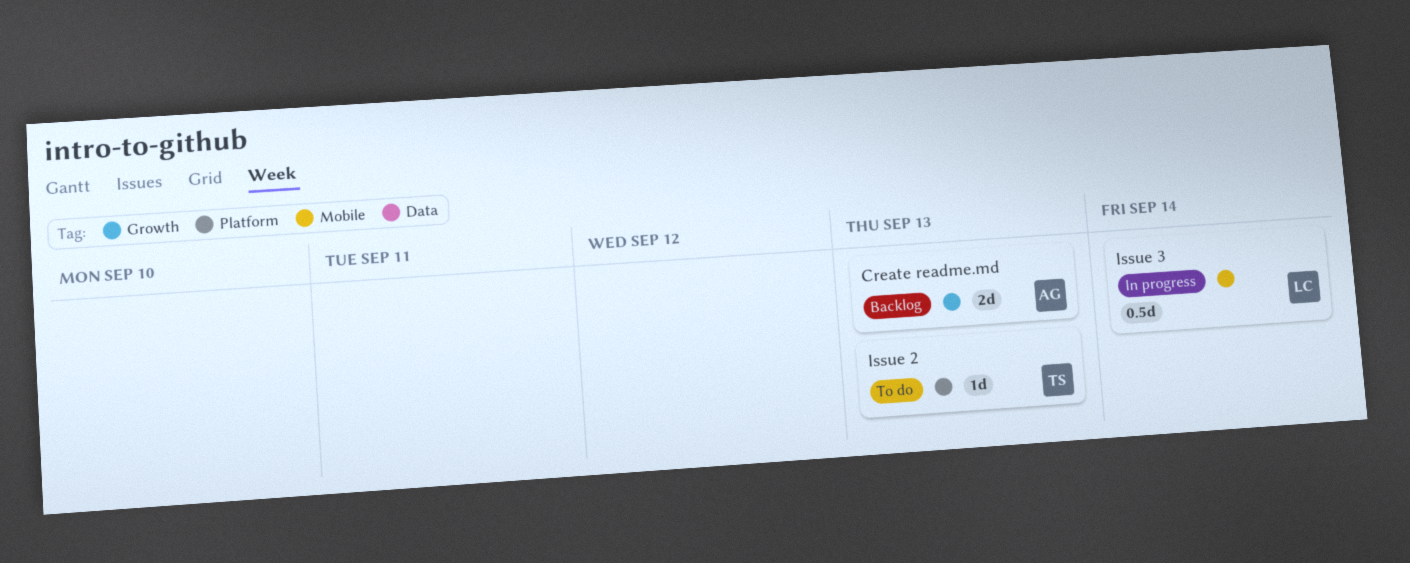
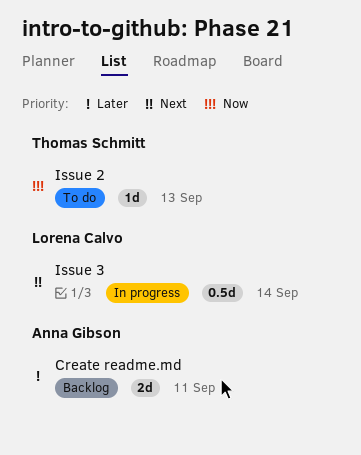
Create readme.md, due: Sep 13 -> Sep 11

